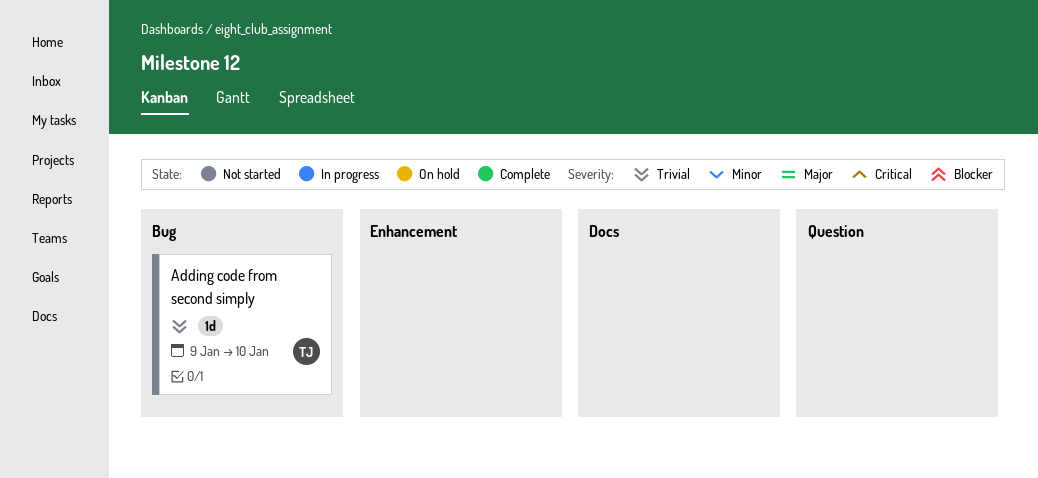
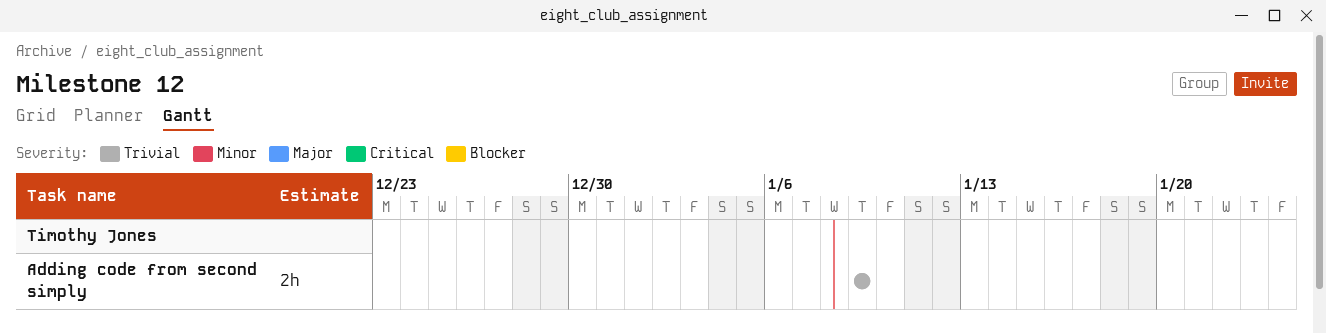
Adding code from second simply, estimate: 1d -> 2h
Adding code from second simply, due: Jan 10 -> Jan 9

